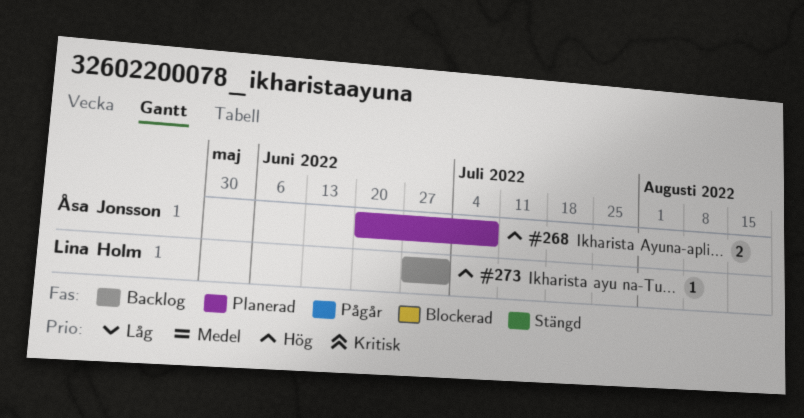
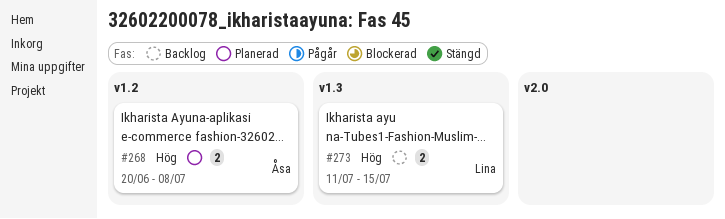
#273, estimate: 1 -> 2
#273, start: Jun 27 -> Jul 11
#273, due: Jul 1 -> Jul 15

